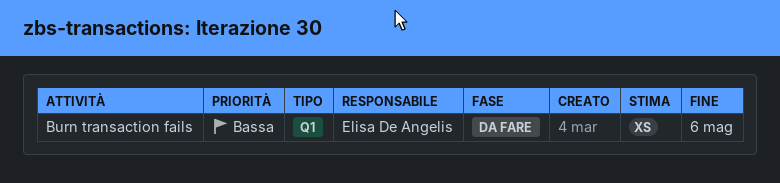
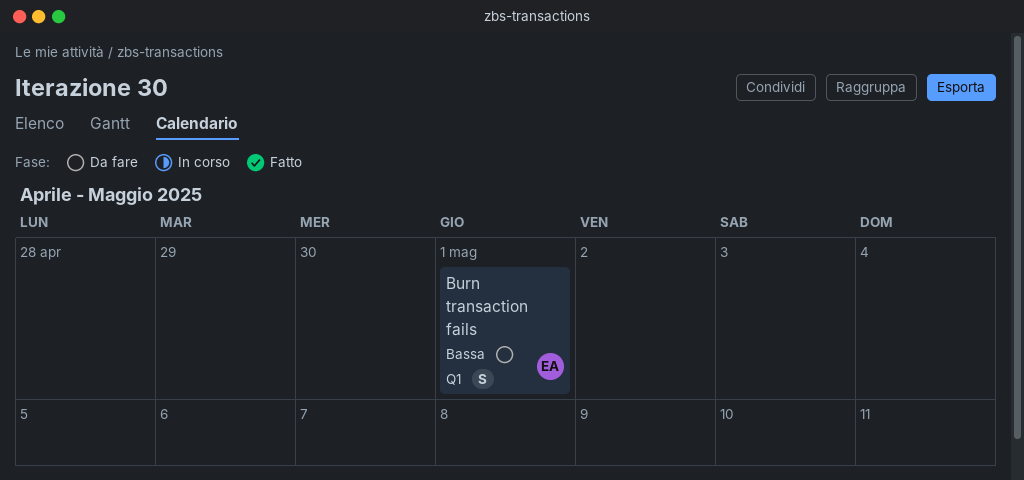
Burn transaction fails, estimate: XS -> S
Burn transaction fails, due: May 6 -> May 1

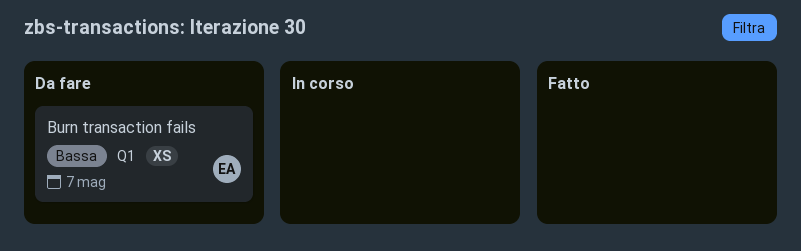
Burn transaction fails, estimate: S -> XS
Burn transaction fails, due: May 1 -> May 7

